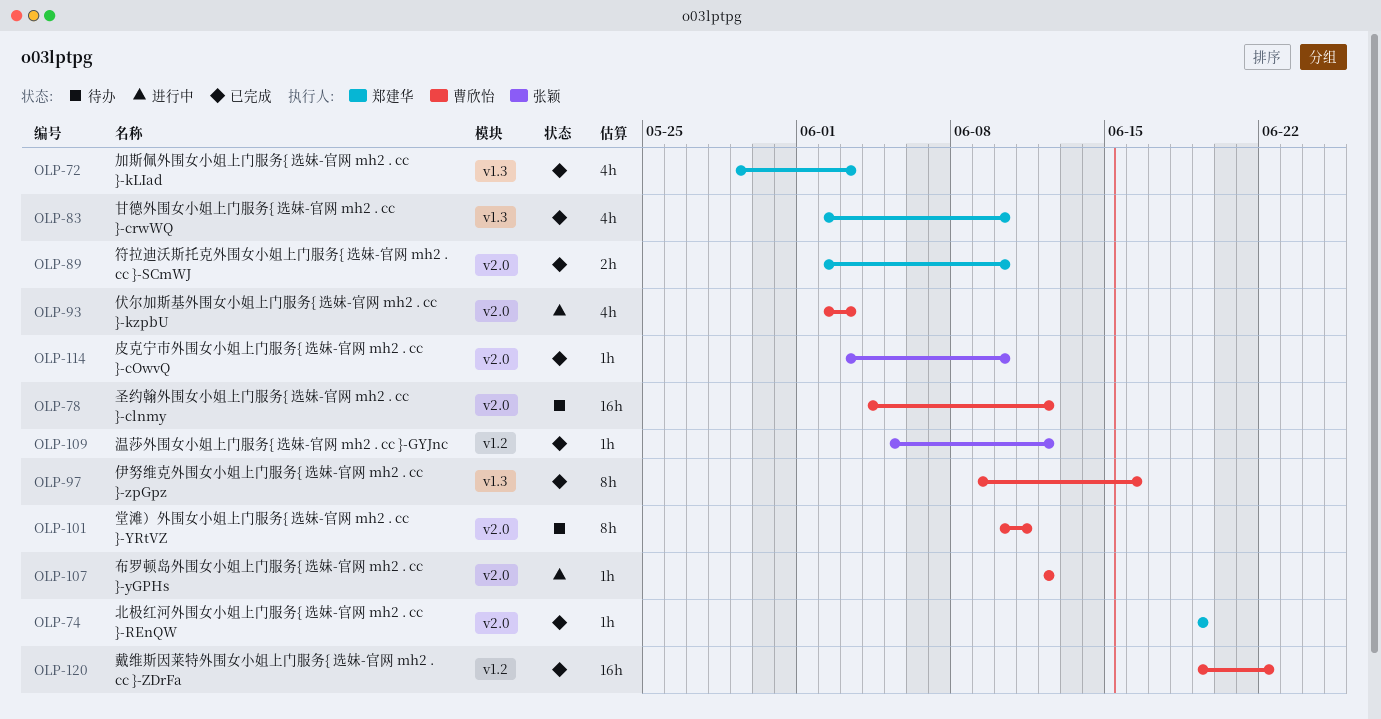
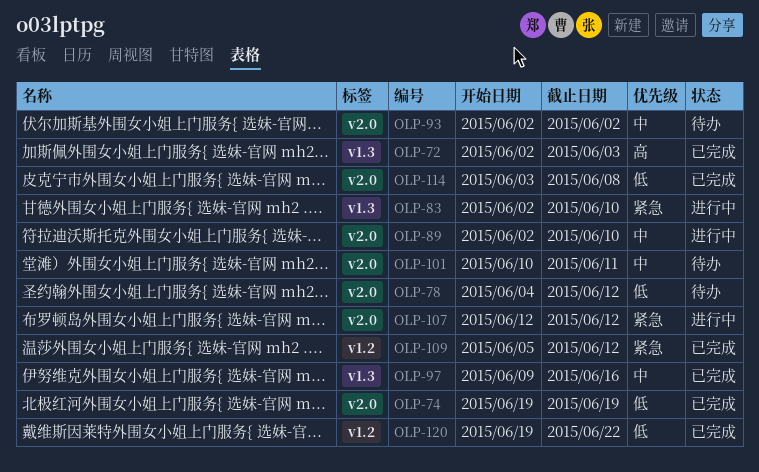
OLP-72, start: May 29 -> Jun 2
OLP-83, status: 已完成 -> 进行中
OLP-89, status: 已完成 -> 进行中
OLP-93, status: 进行中 -> 待办
OLP-93, due: Jun 3 -> Jun 2
OLP-114, due: Jun 10 -> Jun 8

